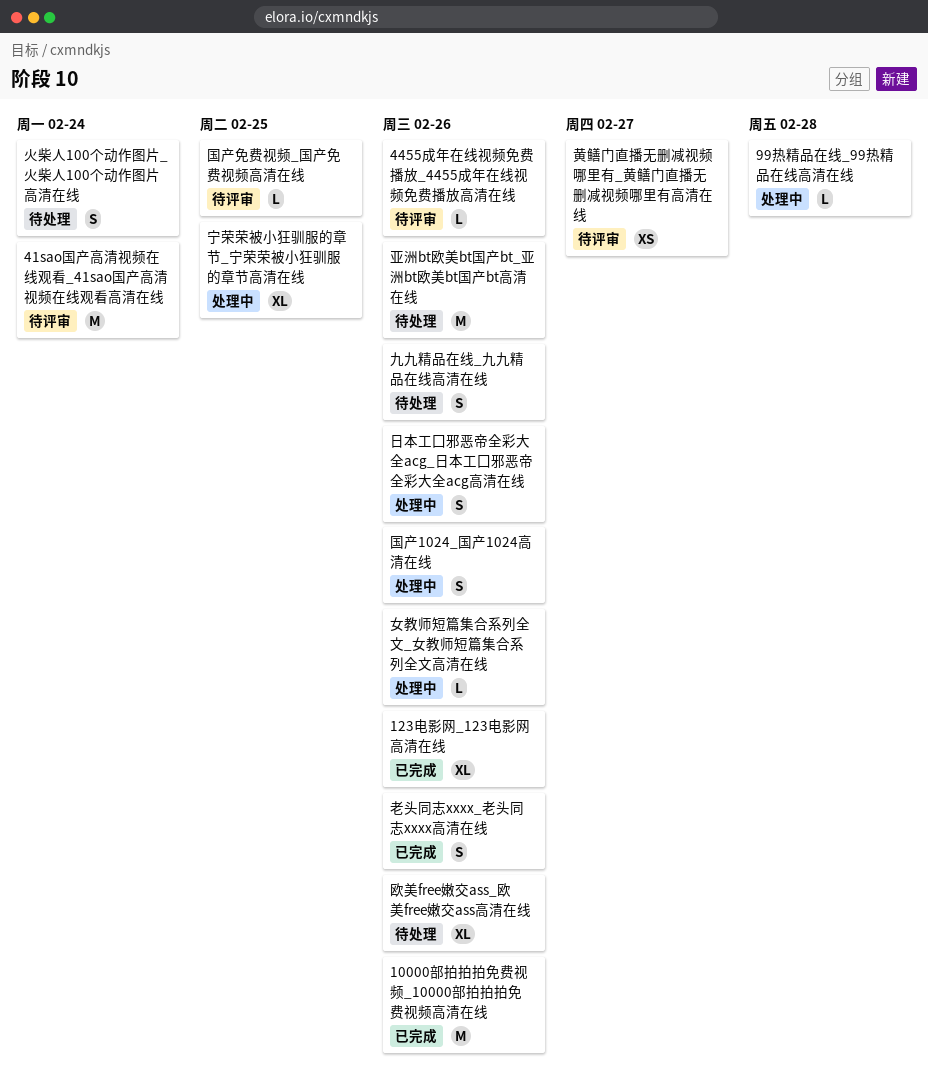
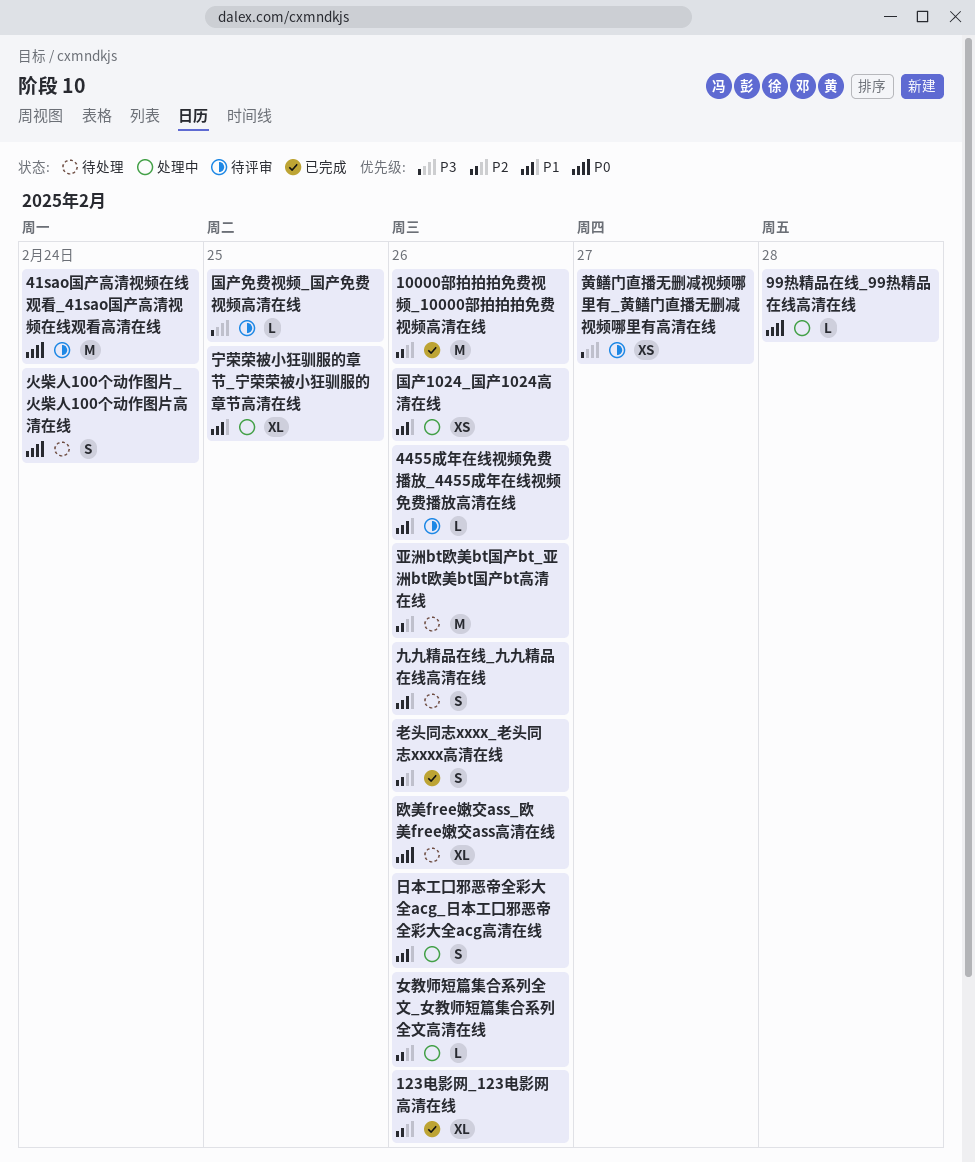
国产1024_国产1024高清在线, estimate: S -> XS

